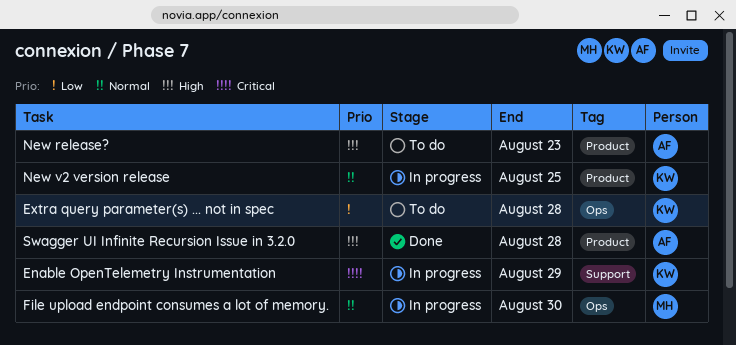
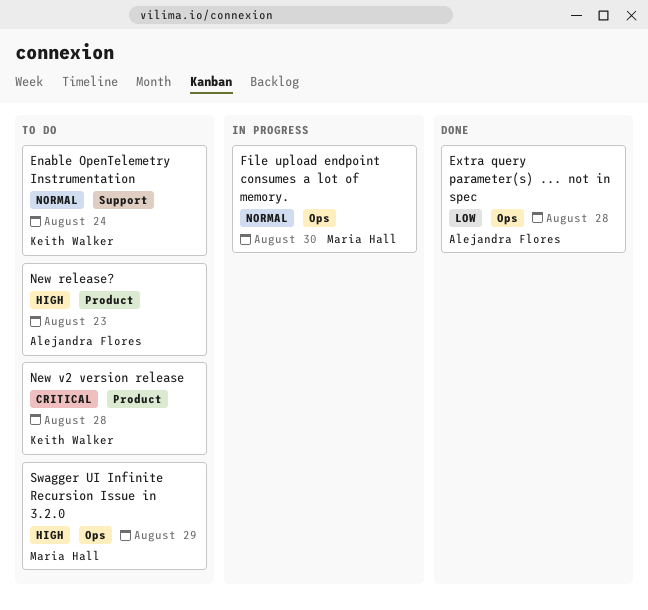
Enable OpenTelemetry Instrumentation, status: In progress -> To do
Enable OpenTelemetry Instrumentation, priority: Critical -> Normal
Enable OpenTelemetry Instrumentation, due: Aug 29 -> Aug 24
Extra query parameter(s) ... not in spec, status: To do -> Done
Extra query parameter(s) ... not in spec, owner: Keith Walker -> Alejandra Flores
New v2 version release, status: In progress -> To do
New v2 version release, priority: Normal -> Critical
New v2 version release, due: Aug 25 -> Aug 28
Swagger UI Infinite Recursion Issue in 3.2.0, status: Done -> To do
Swagger UI Infinite Recursion Issue in 3.2.0, owner: Alejandra Flores -> Maria Hall
Swagger UI Infinite Recursion Issue in 3.2.0, label: Product -> Ops
Swagger UI Infinite Recursion Issue in 3.2.0, due: Aug 28 -> Aug 29

